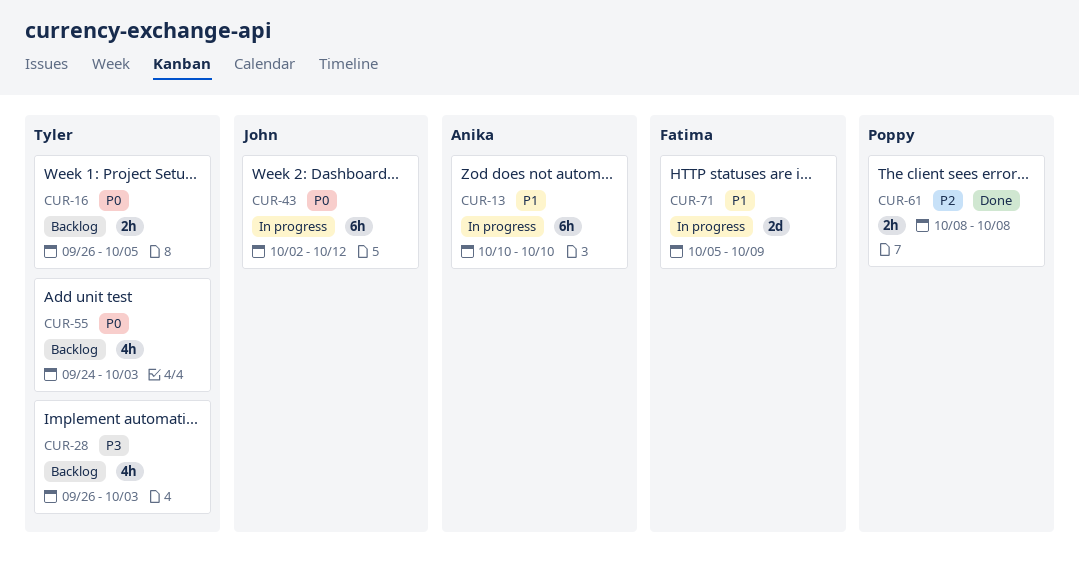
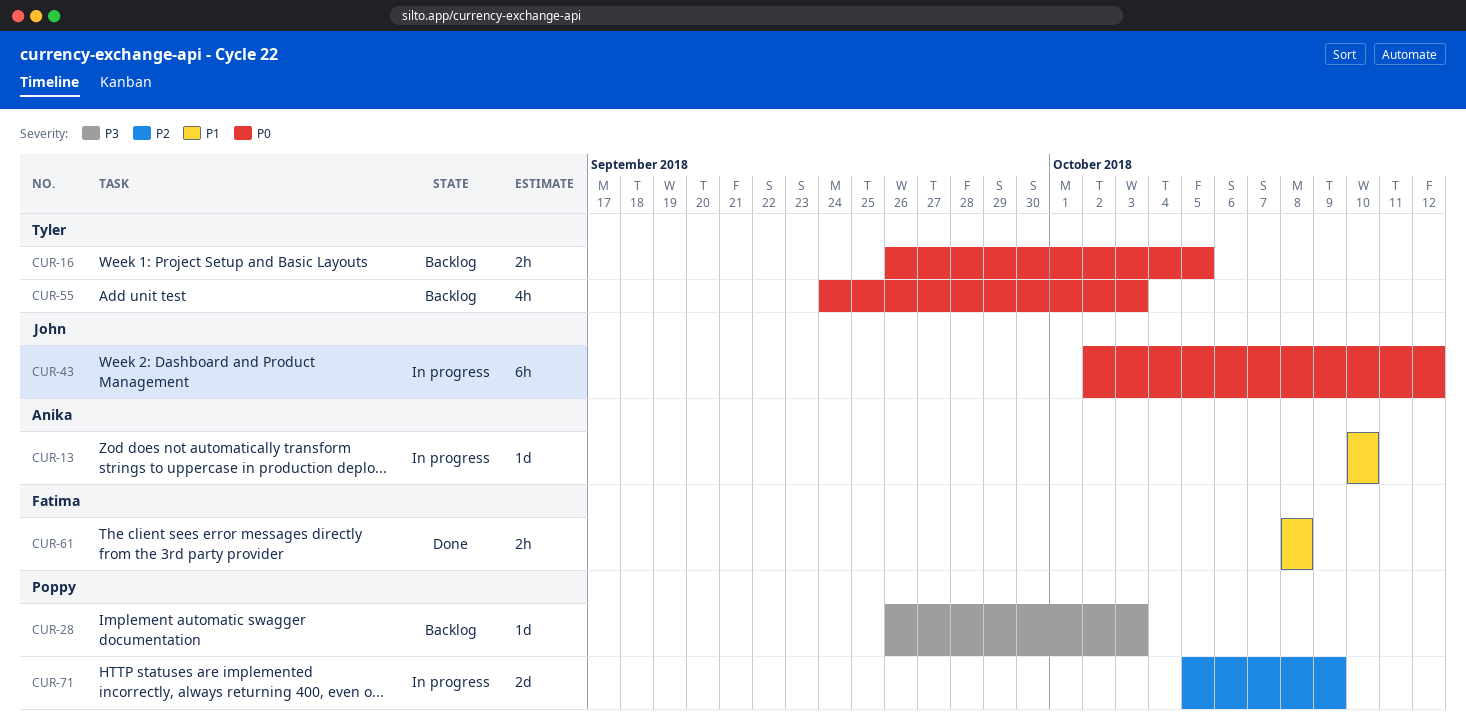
CUR-13, estimate: 6h -> 1d
CUR-28, owner: Tyler -> Poppy
CUR-28, estimate: 4h -> 1d
CUR-61, owner: Poppy -> Fatima
CUR-61, priority: P2 -> P1
CUR-71, owner: Fatima -> Poppy
CUR-71, priority: P1 -> P2

